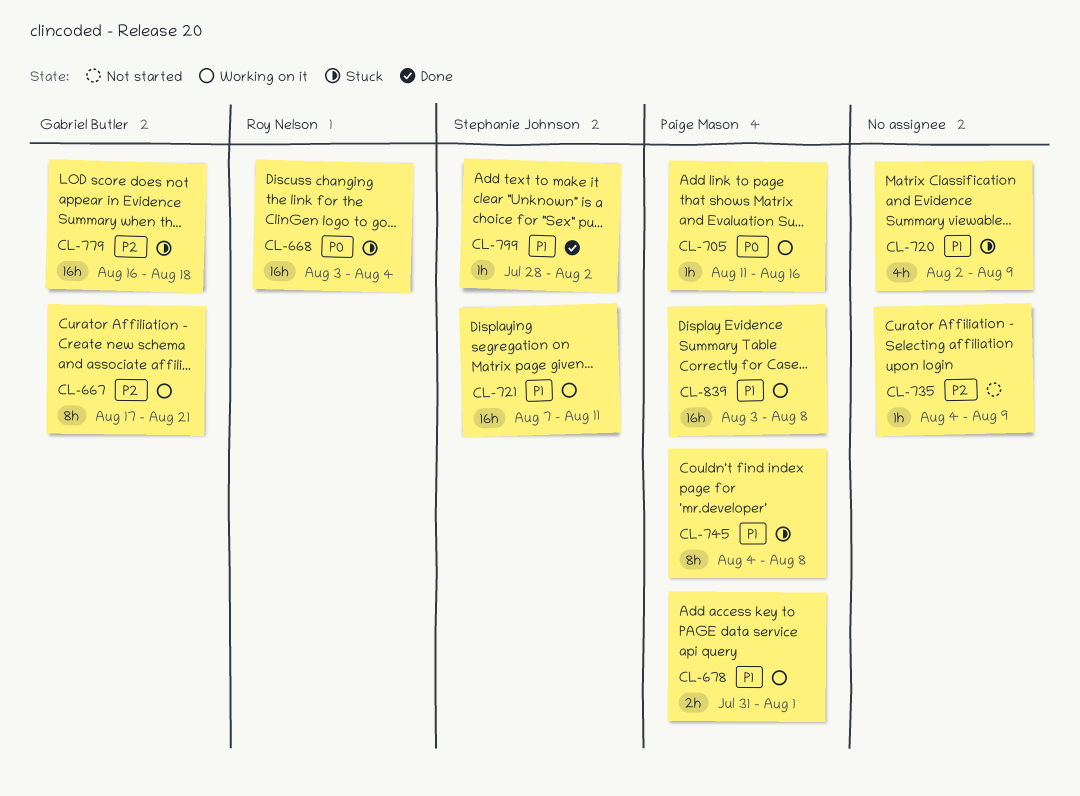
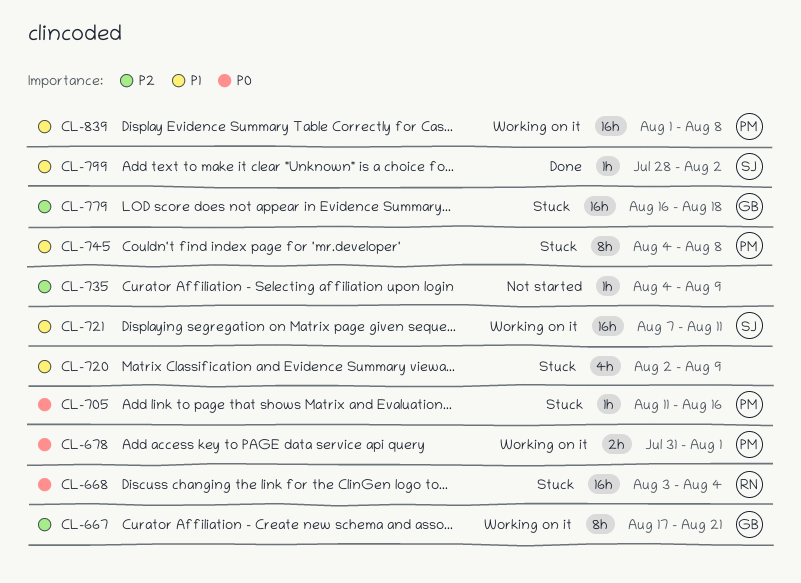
CL-678, priority: P1 -> P0
CL-705, status: Working on it -> Stuck
CL-839, start: Aug 3 -> Aug 1

